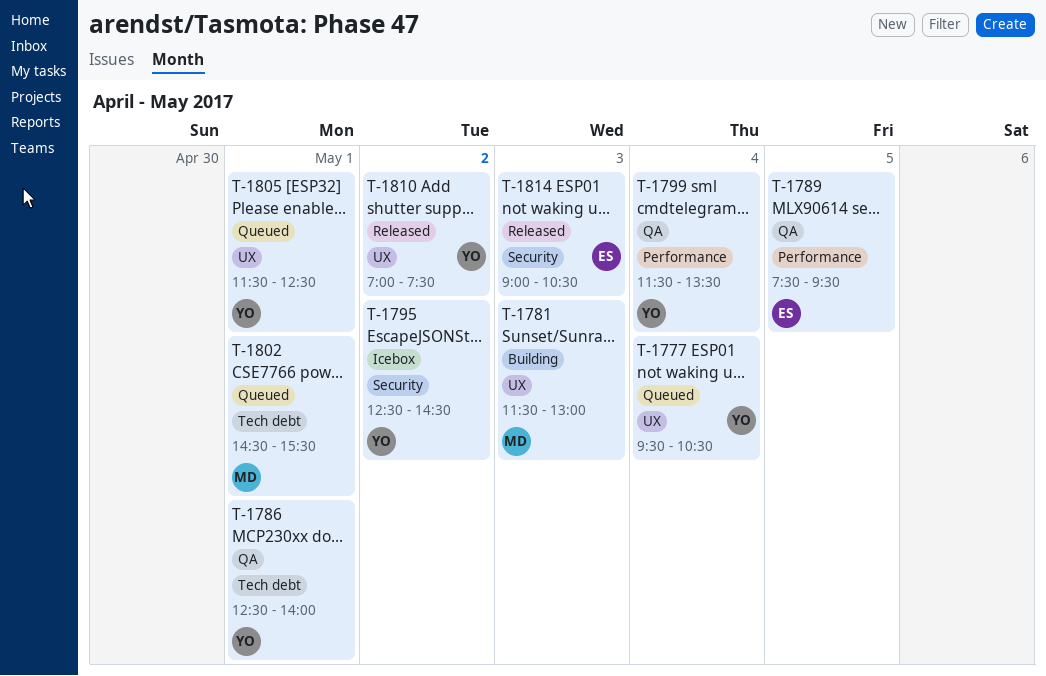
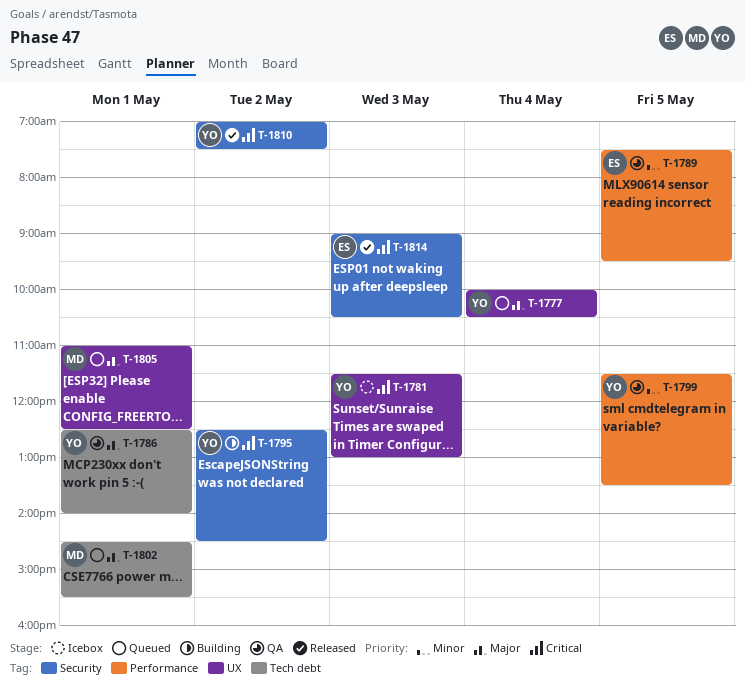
T-1777, begins: 09:30 -> 10:00
T-1781, status: Building -> Icebox
T-1781, owner: MD -> YO
T-1795, status: Icebox -> Building
T-1799, day: May 4 -> May 5
T-1805, owner: YO -> MD
T-1805, begins: 11:30 -> 11:00
T-1810, label: UX -> Security

